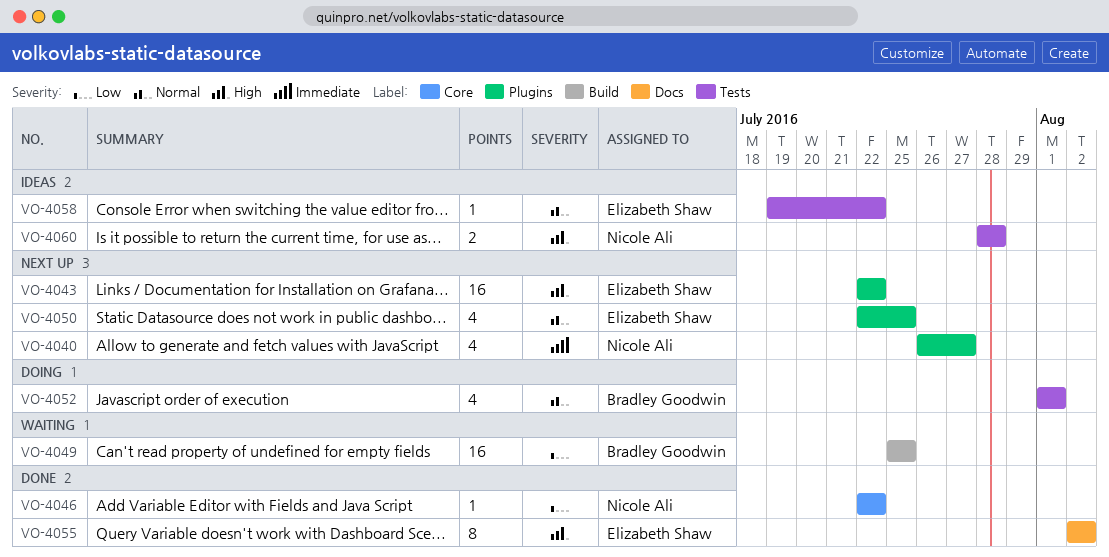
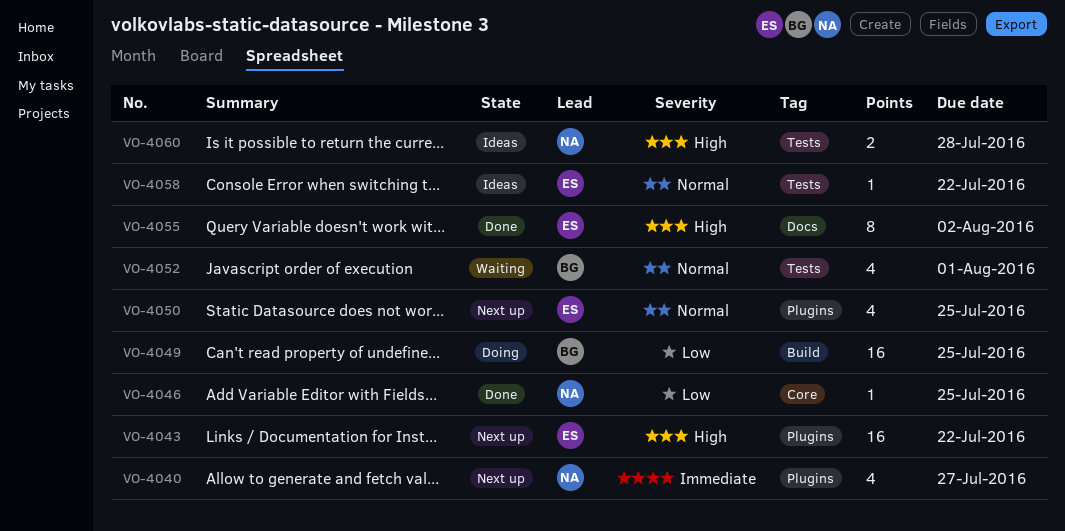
VO-4046, due: Jul 22 -> Jul 25
VO-4049, status: Waiting -> Doing
VO-4052, status: Doing -> Waiting

